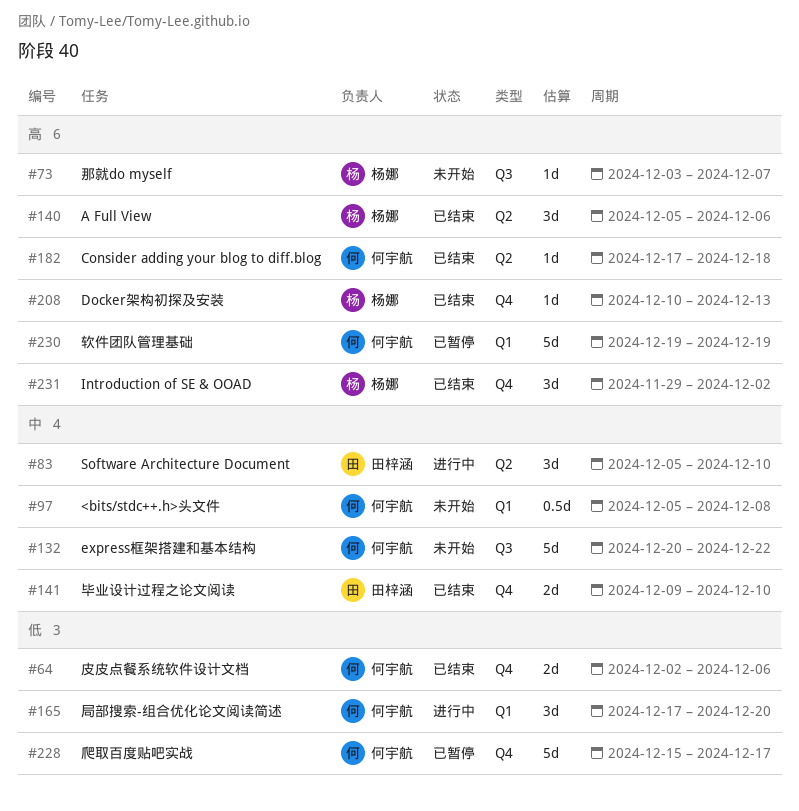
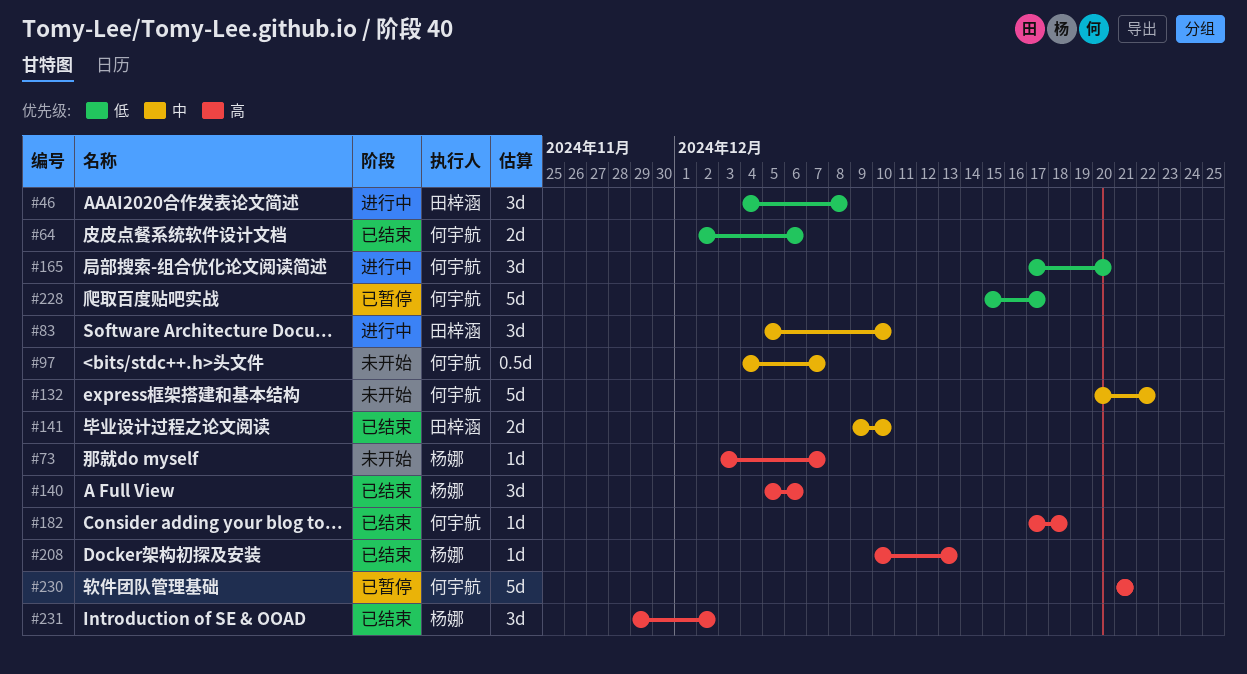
#46: none -> present
#97, start: Dec 5 -> Dec 4
#97, due: Dec 8 -> Dec 7
#230, start: Dec 19 -> Dec 21
#230, due: Dec 19 -> Dec 21

